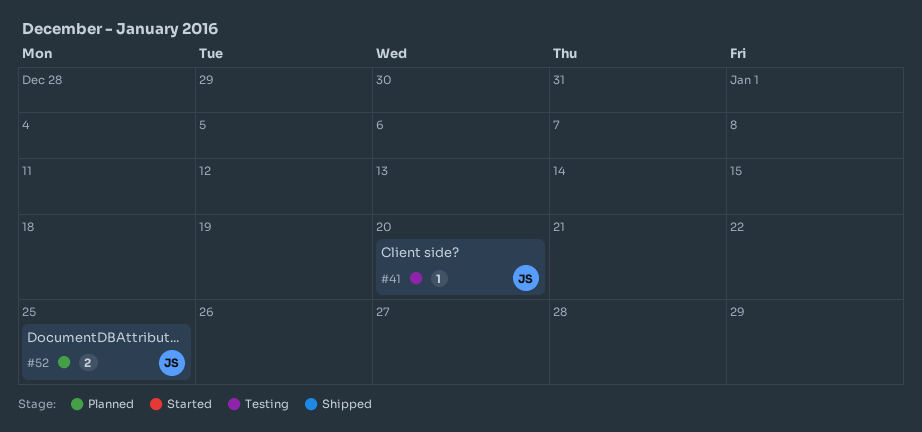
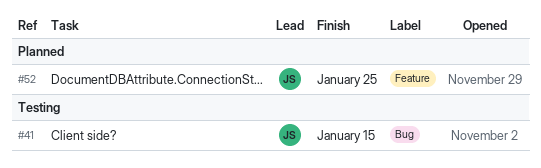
#41, due: Jan 20 -> Jan 15

